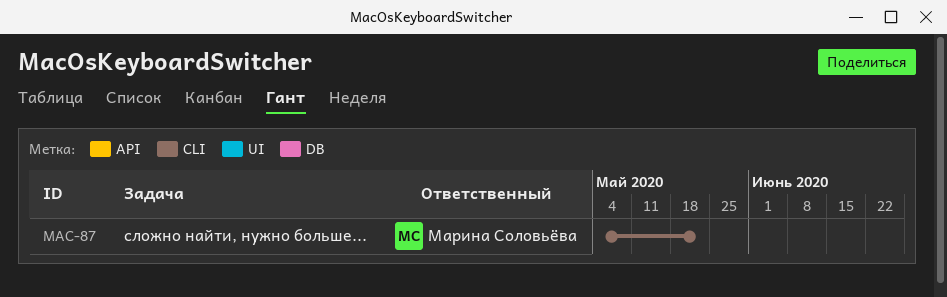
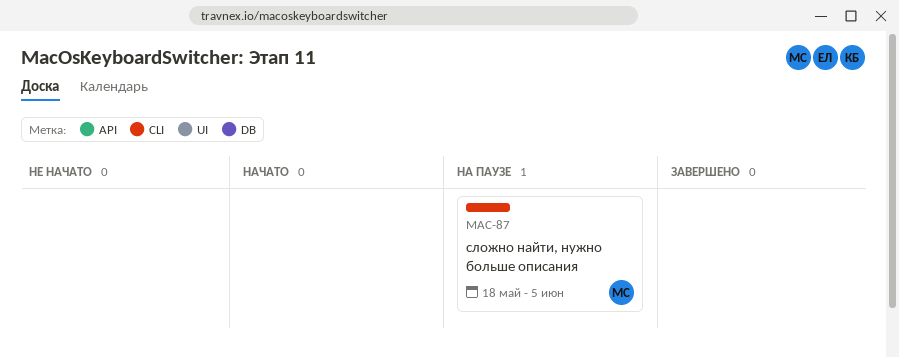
MAC-87, start: May 4 -> May 18
MAC-87, due: May 22 -> Jun 5

